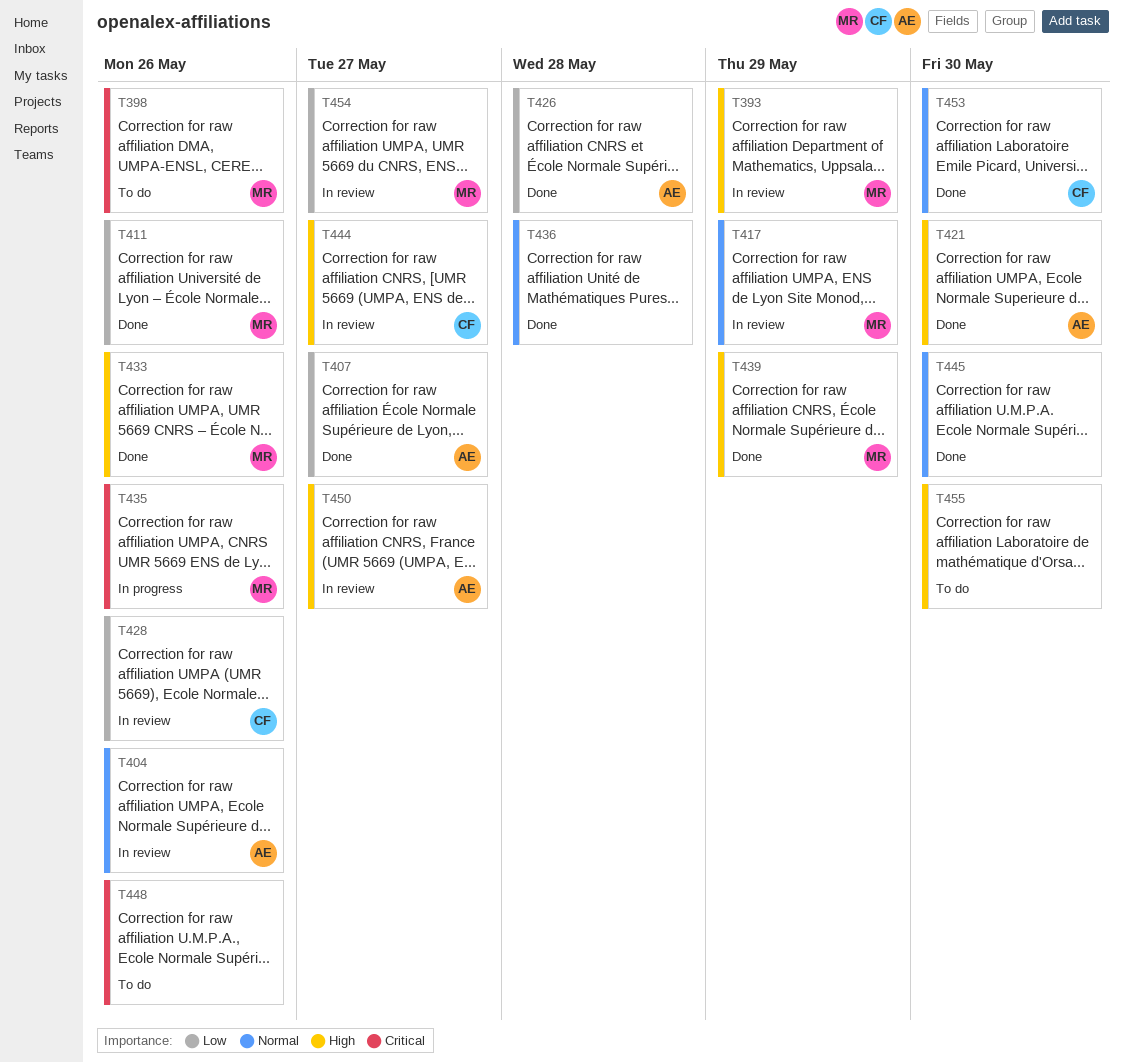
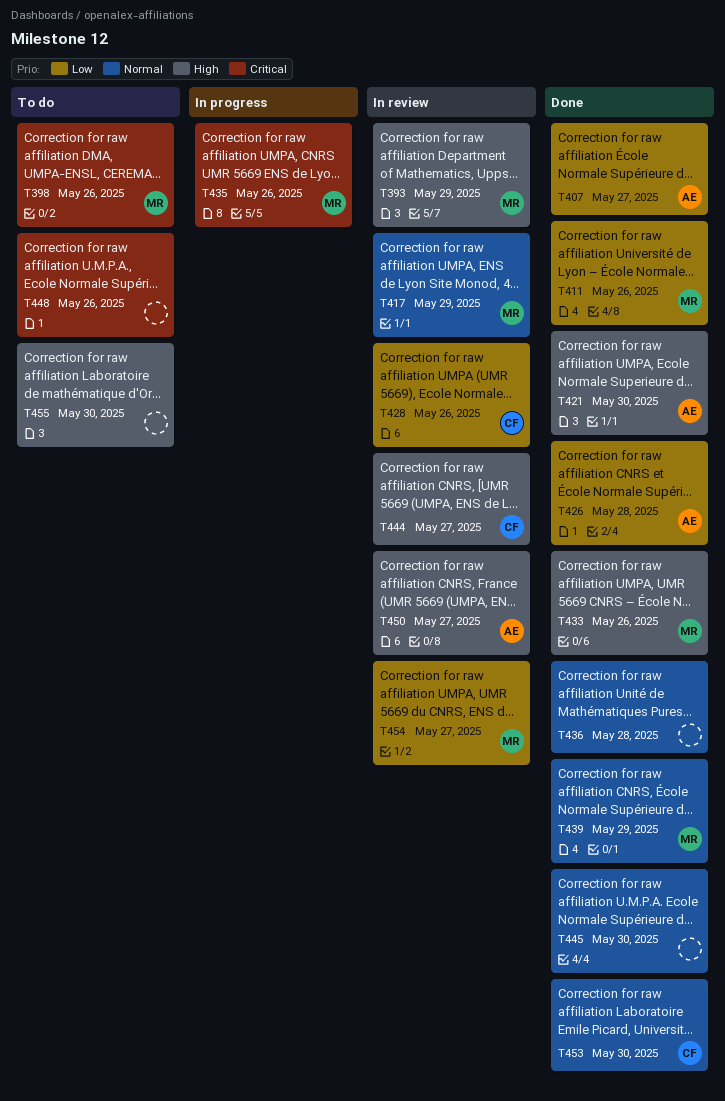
T404: present -> none
T439, priority: High -> Normal

